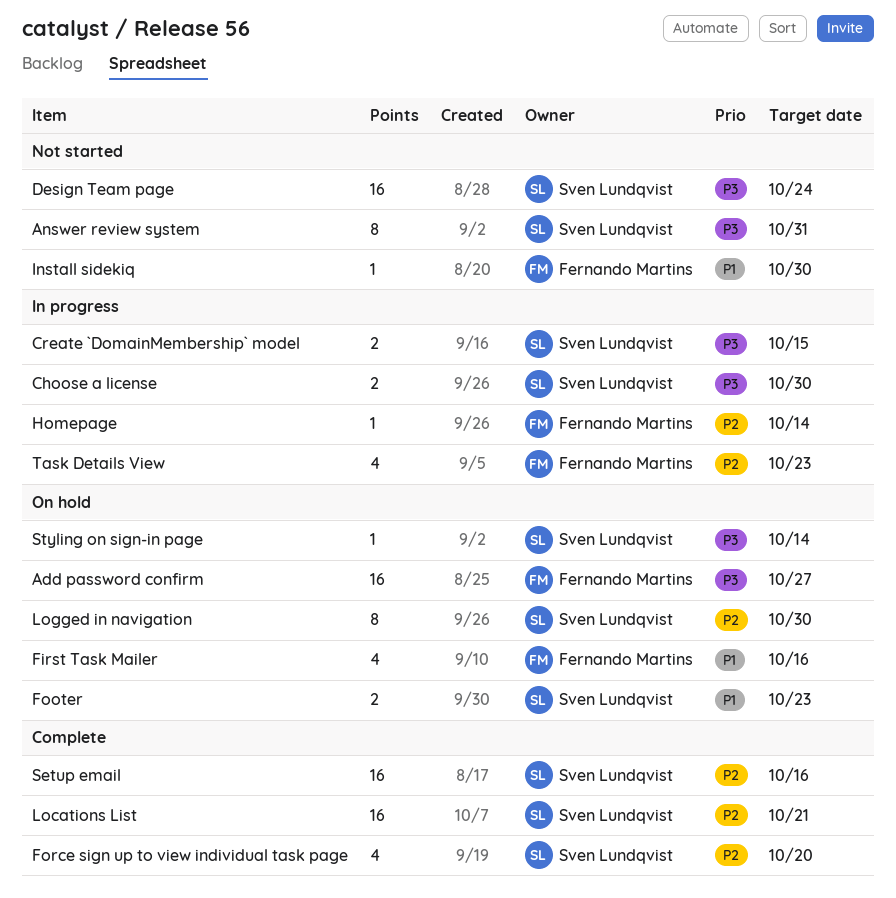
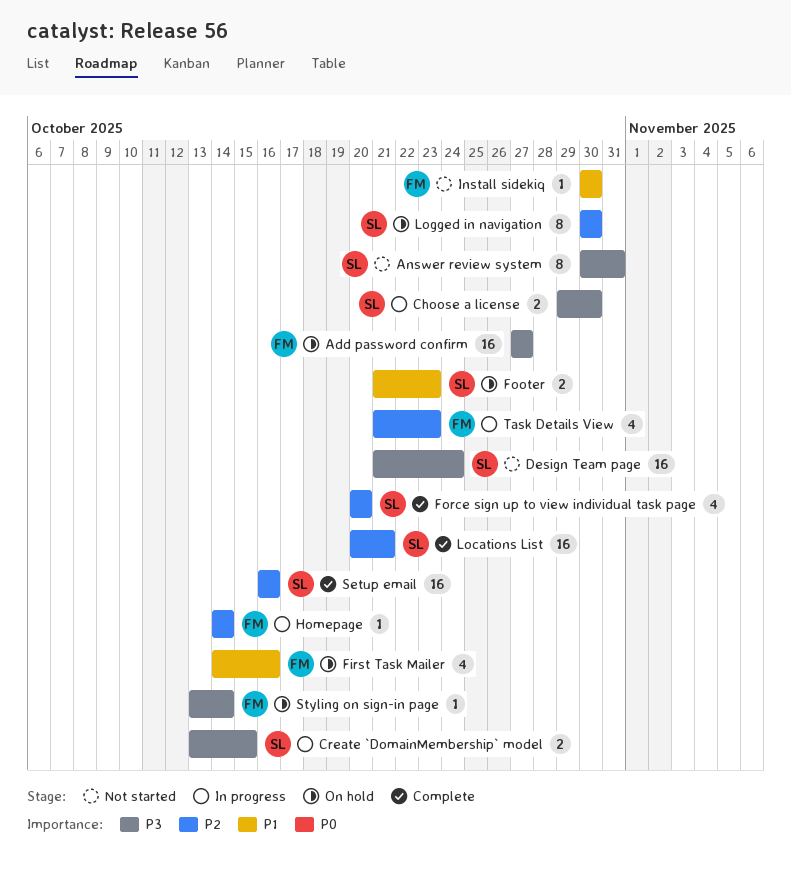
Styling on sign-in page, owner: Sven Lundqvist -> Fernando Martins

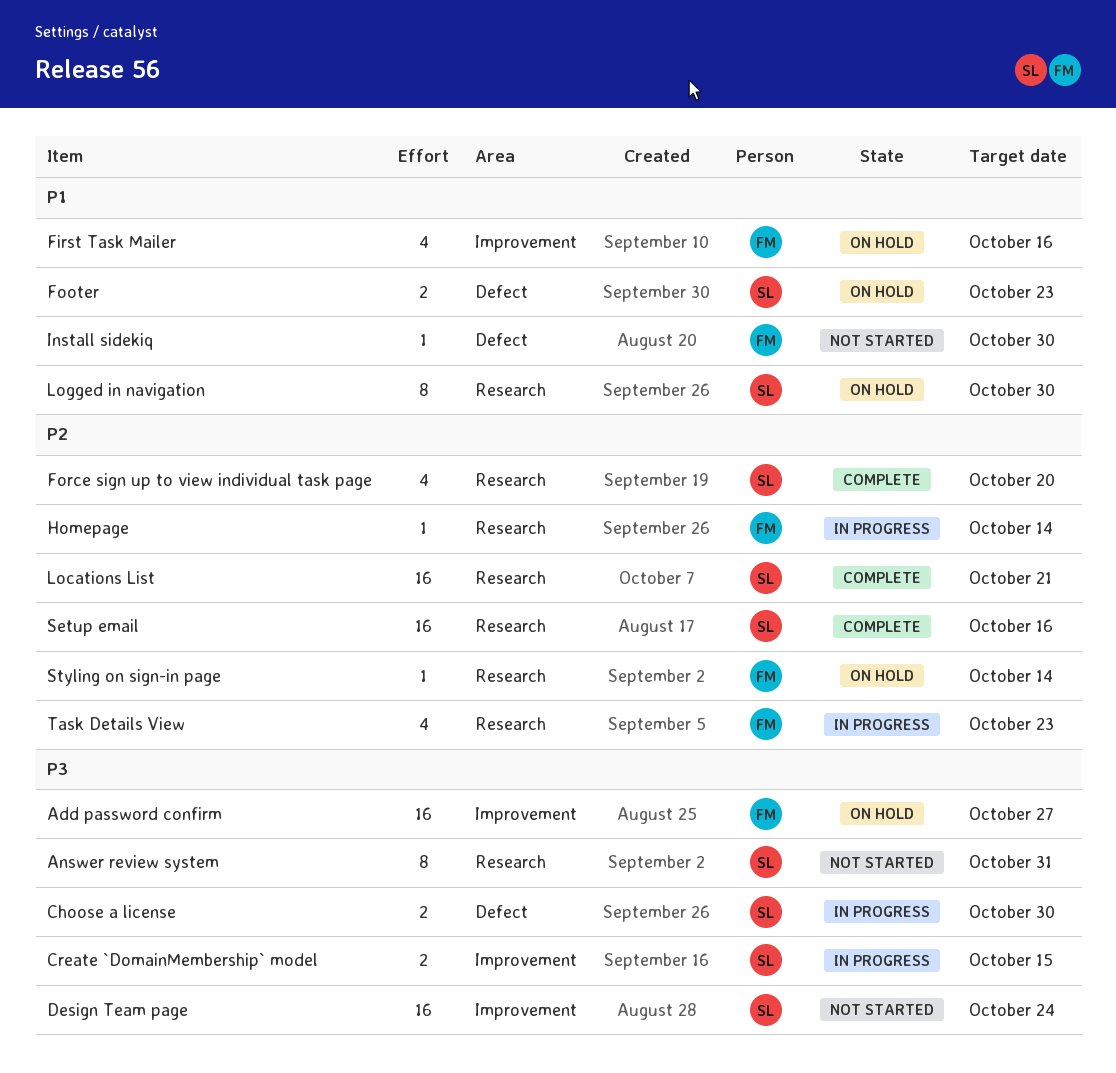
Logged in navigation, priority: P2 -> P1
Styling on sign-in page, priority: P3 -> P2

